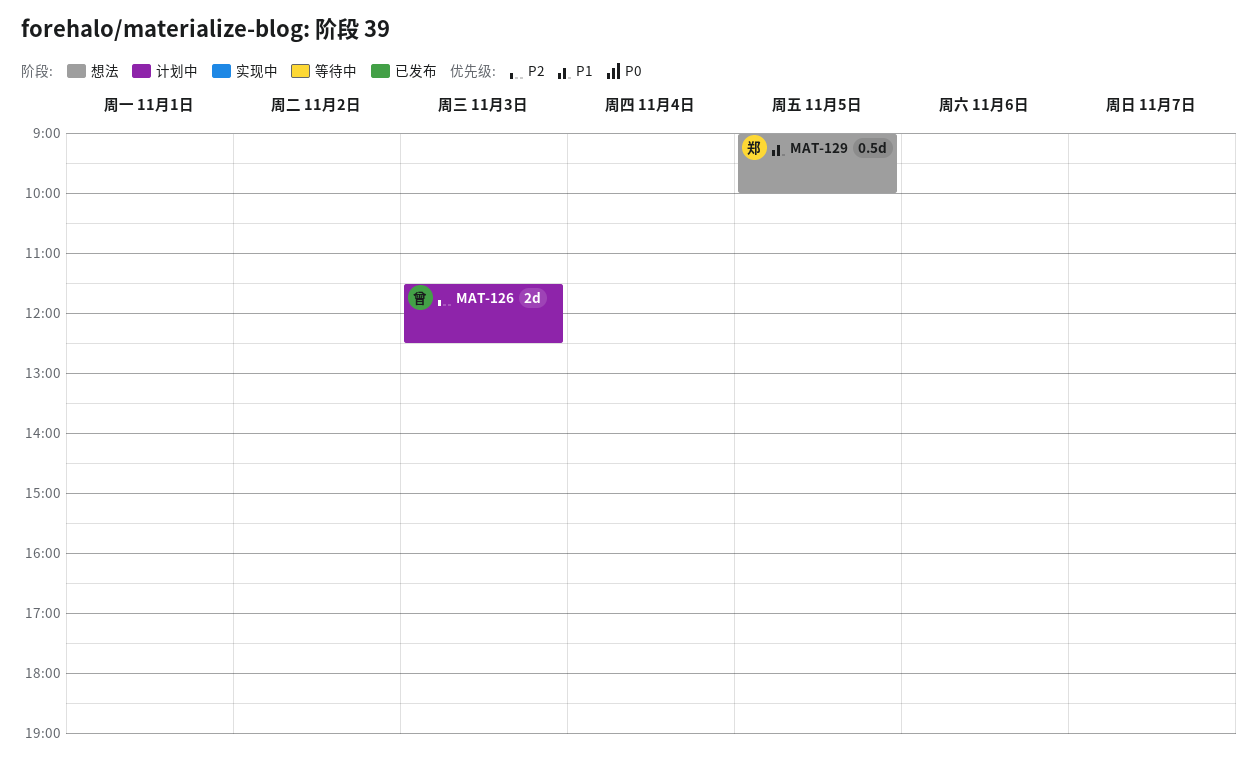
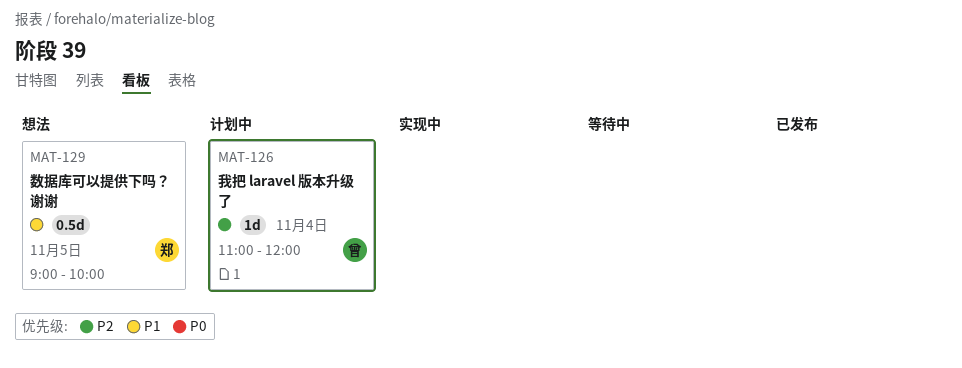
MAT-126, estimate: 2d -> 1d
MAT-126, day: Nov 3 -> Nov 4
MAT-126, begins: 11:30 -> 11:00
MAT-126, ends: 12:30 -> 12:00

